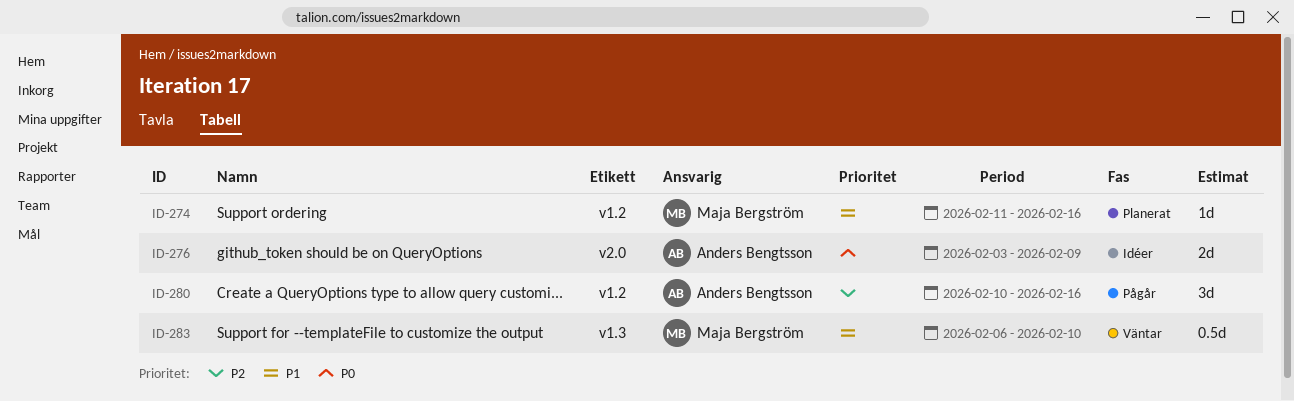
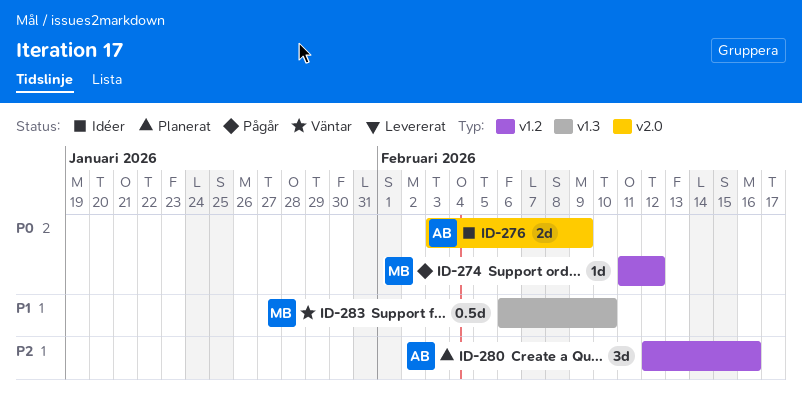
ID-274, status: Planerat -> Pågår
ID-274, priority: P1 -> P0
ID-274, due: Feb 16 -> Feb 12
ID-280, status: Pågår -> Planerat
ID-280, start: Feb 10 -> Feb 12

